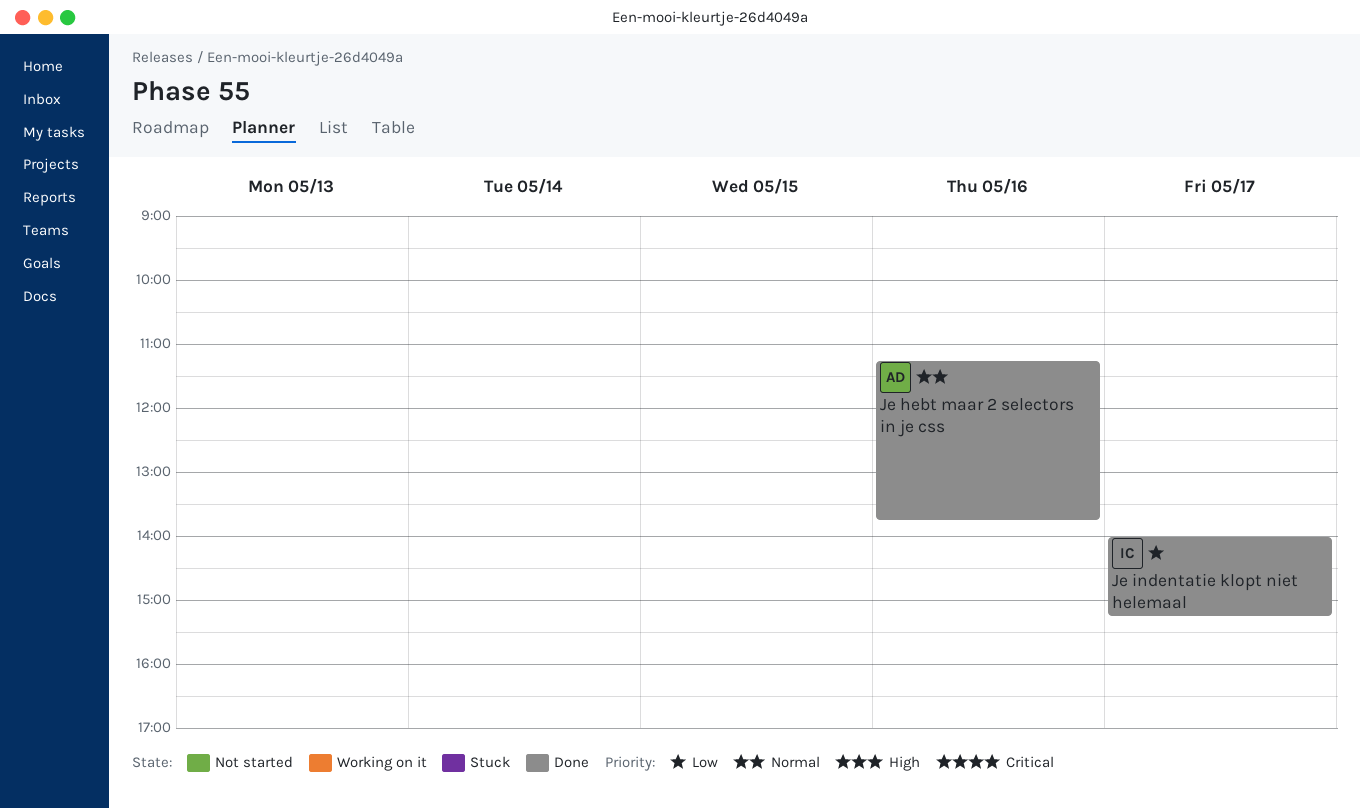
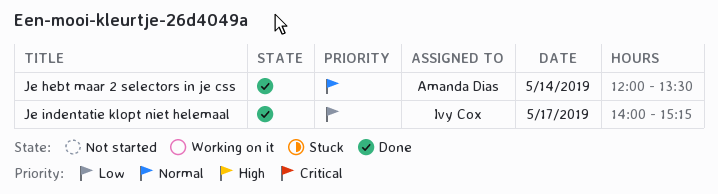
Je hebt maar 2 selectors in je css, day: May 16 -> May 14
Je hebt maar 2 selectors in je css, begins: 11:15 -> 12:00
Je hebt maar 2 selectors in je css, ends: 13:45 -> 13:30

